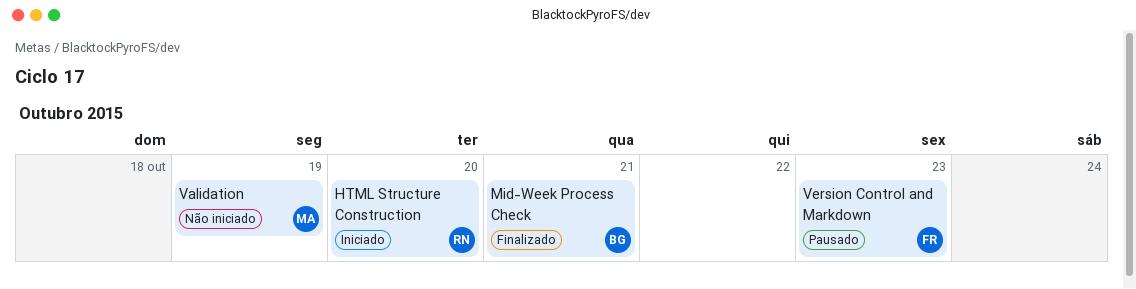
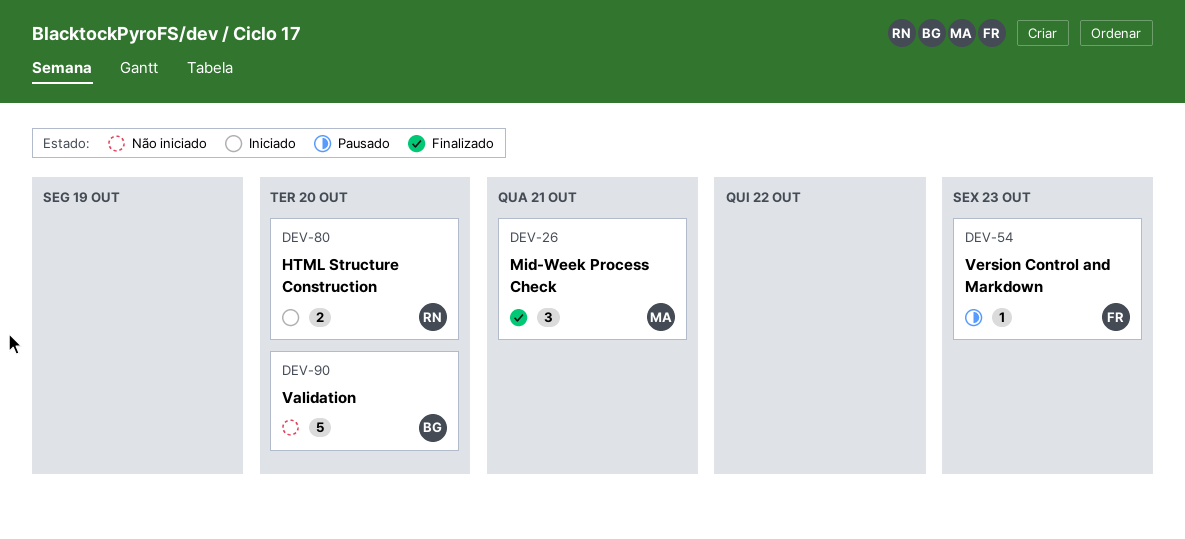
Mid-Week Process Check, owner: BG -> MA
Validation, owner: MA -> BG
Validation, due: Oct 19 -> Oct 20

